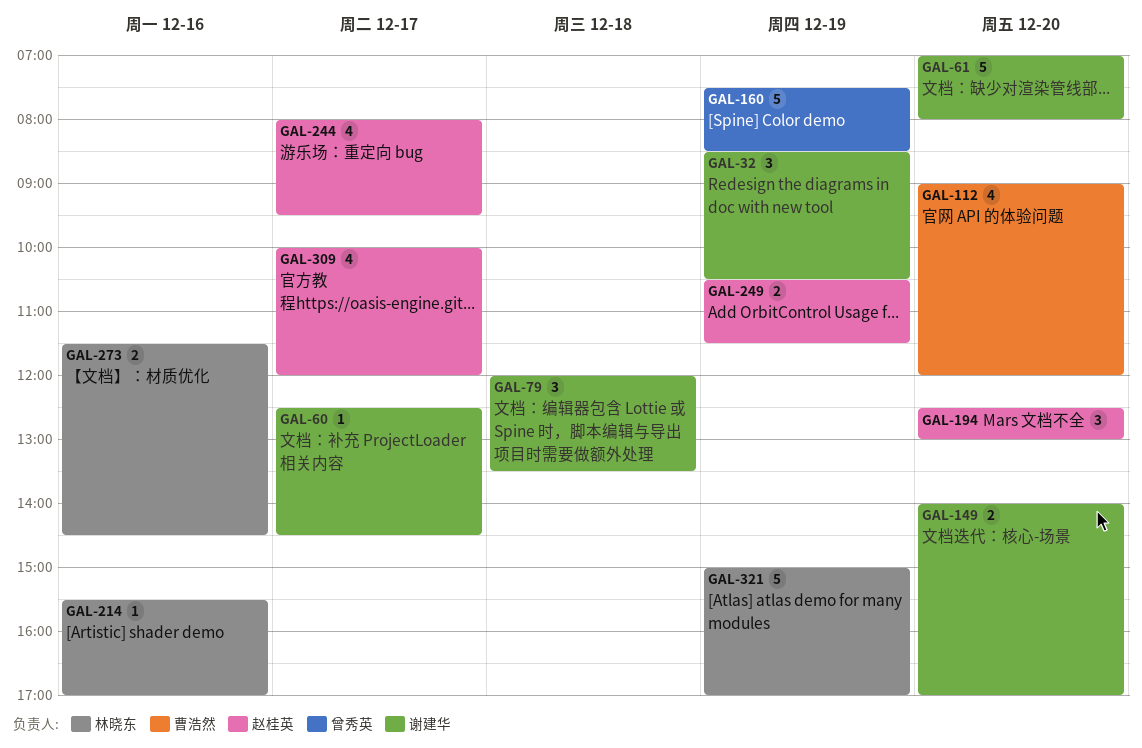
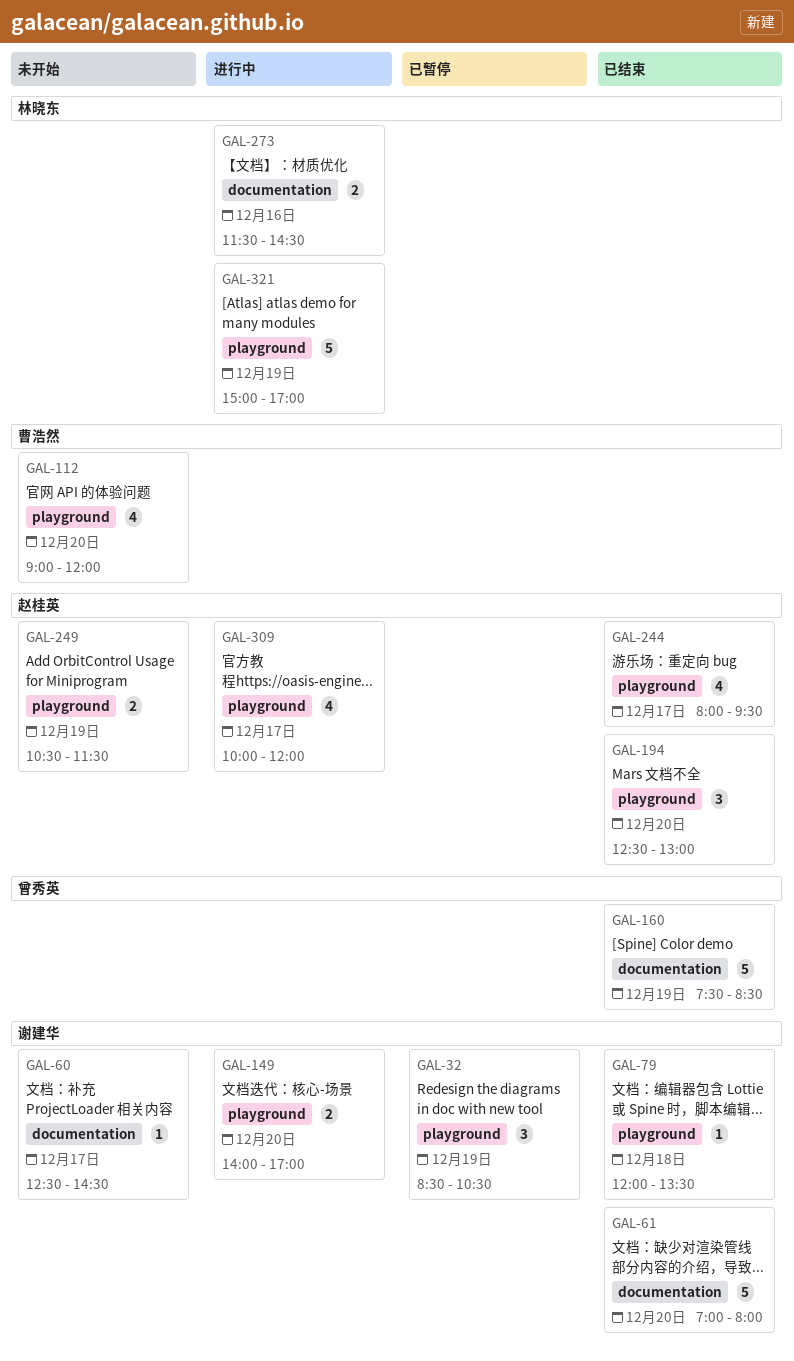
GAL-79, estimate: 3 -> 1
GAL-214: present -> none

